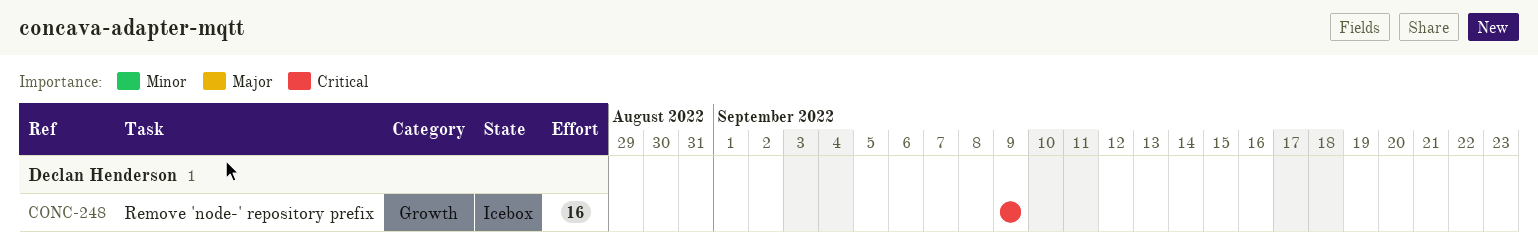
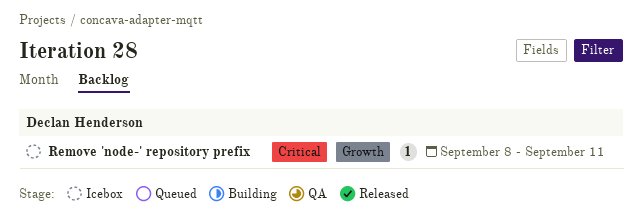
Remove 'node-' repository prefix, estimate: 16 -> 1
Remove 'node-' repository prefix, start: Sep 9 -> Sep 8
Remove 'node-' repository prefix, due: Sep 9 -> Sep 11

